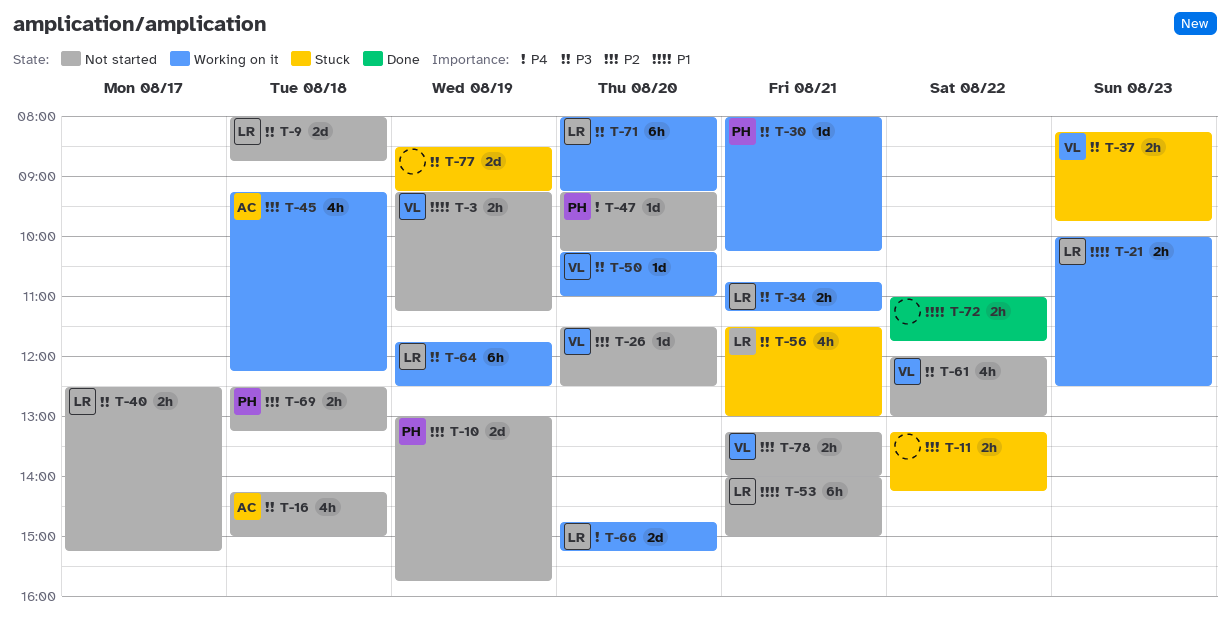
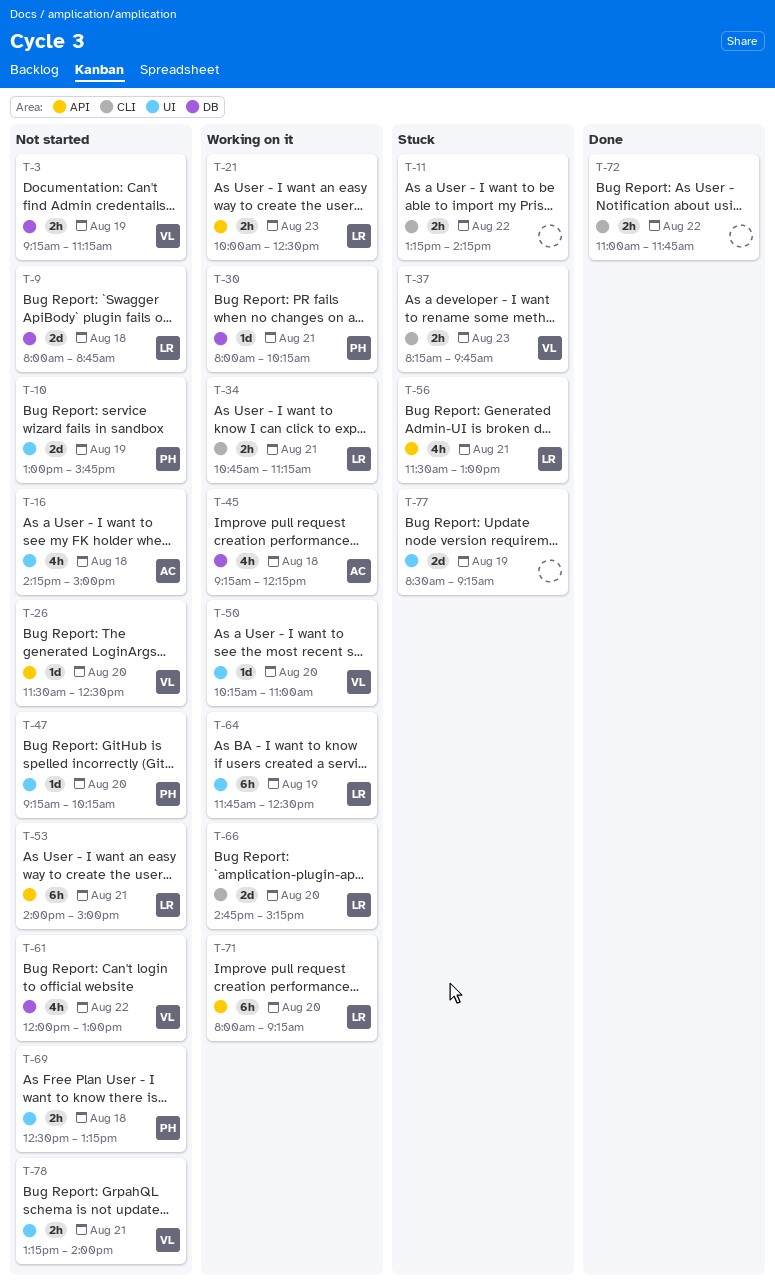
T-40: present -> none

